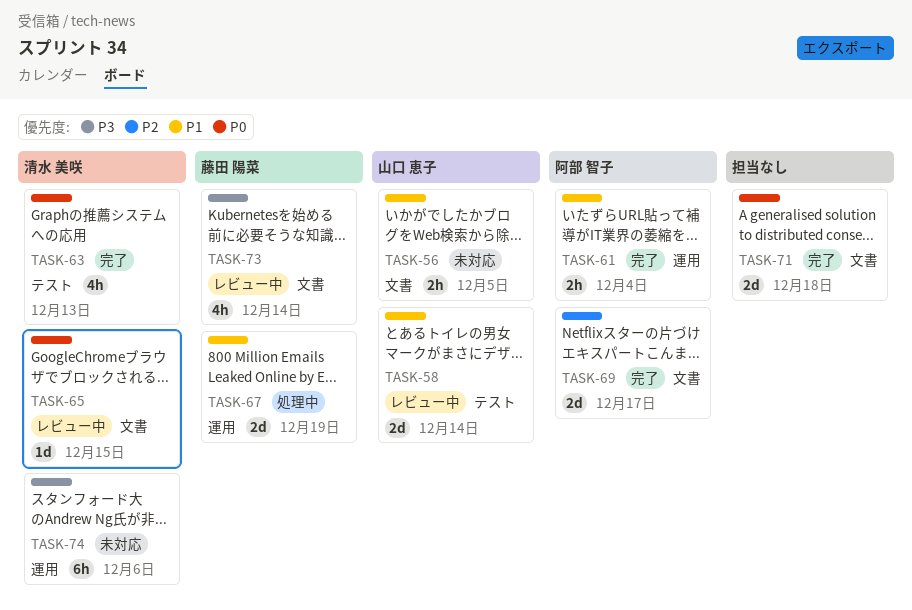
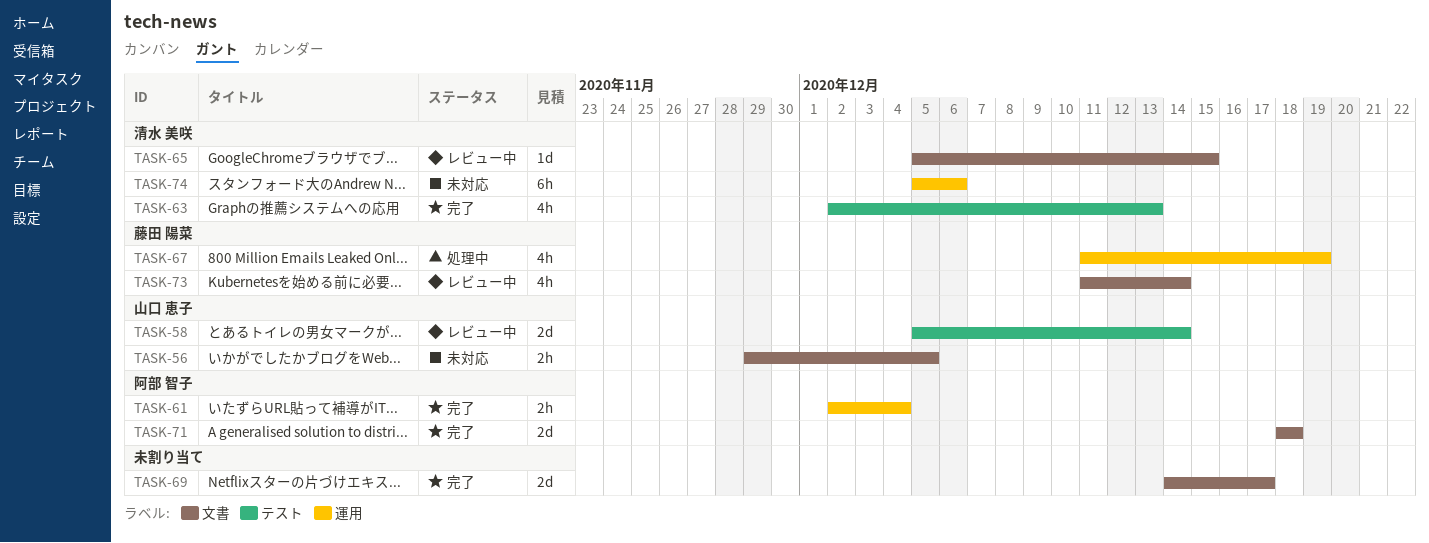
TASK-67, estimate: 2d -> 4h
TASK-69, owner: 阿部 智子 -> none
TASK-71, owner: none -> 阿部 智子

